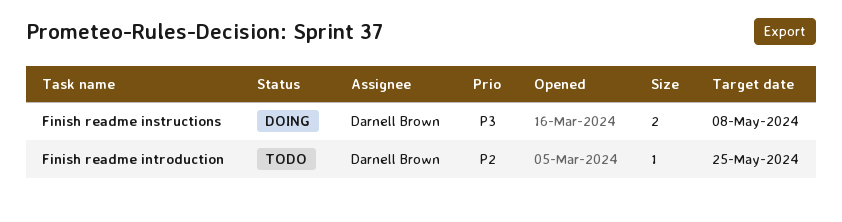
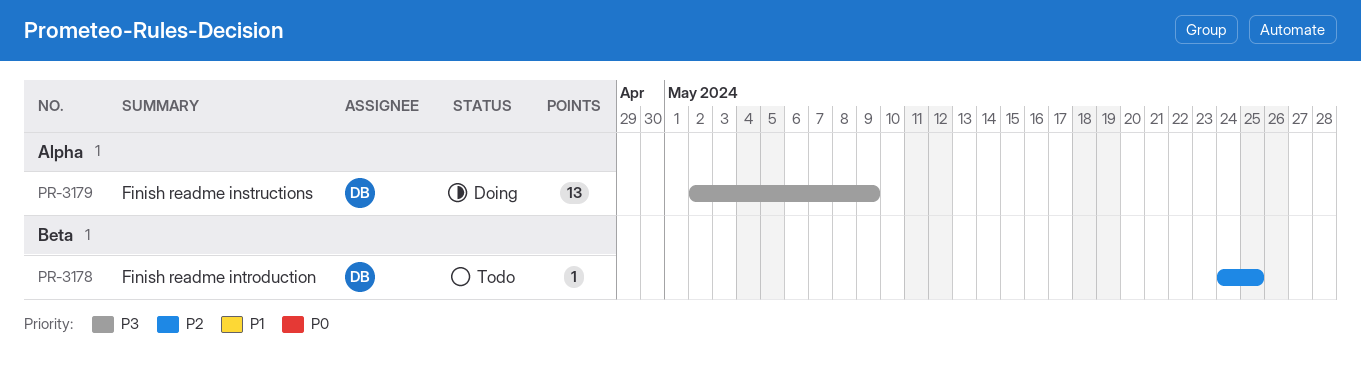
Finish readme instructions, estimate: 2 -> 13
Finish readme instructions, due: May 8 -> May 9

